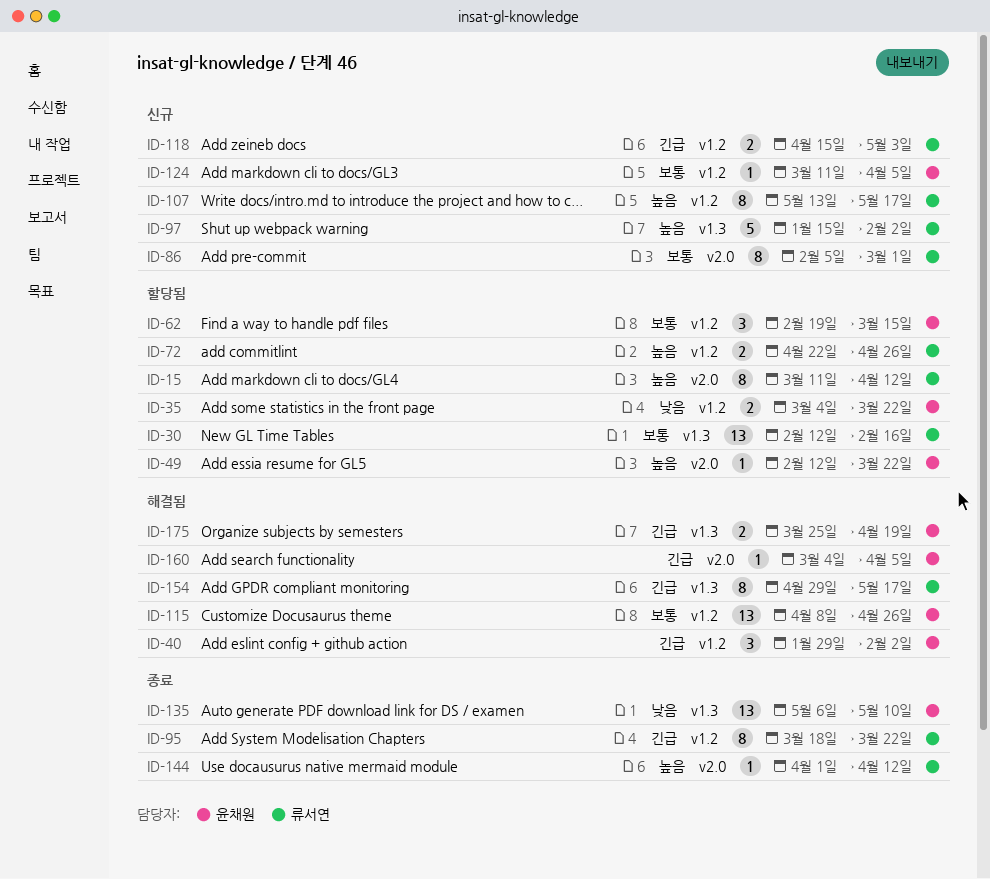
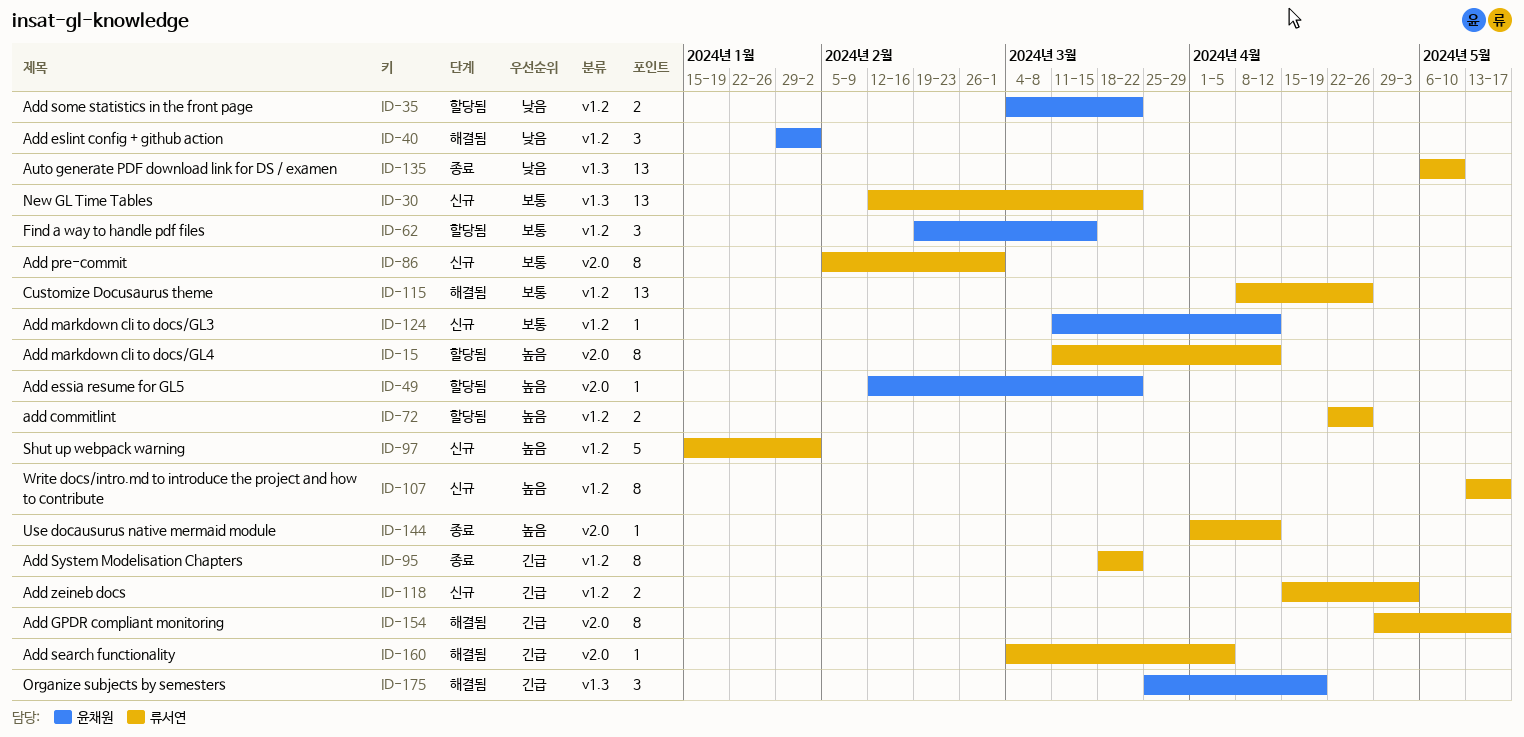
ID-30, status: 할당됨 -> 신규
ID-30, due: Feb 16 -> Mar 22
ID-40, priority: 긴급 -> 낮음
ID-97, label: v1.3 -> v1.2
ID-115, owner: 윤채원 -> 류서연
ID-124, due: Apr 5 -> Apr 12
ID-135, owner: 윤채원 -> 류서연
ID-154, label: v1.3 -> v2.0
ID-160, owner: 윤채원 -> 류서연
ID-175, estimate: 2 -> 3

